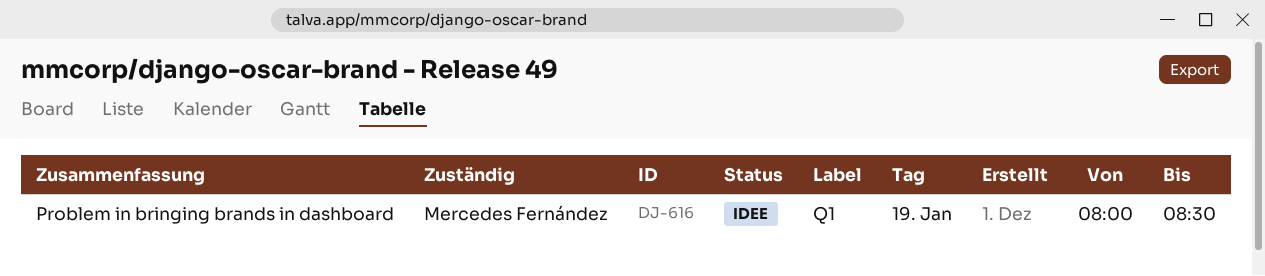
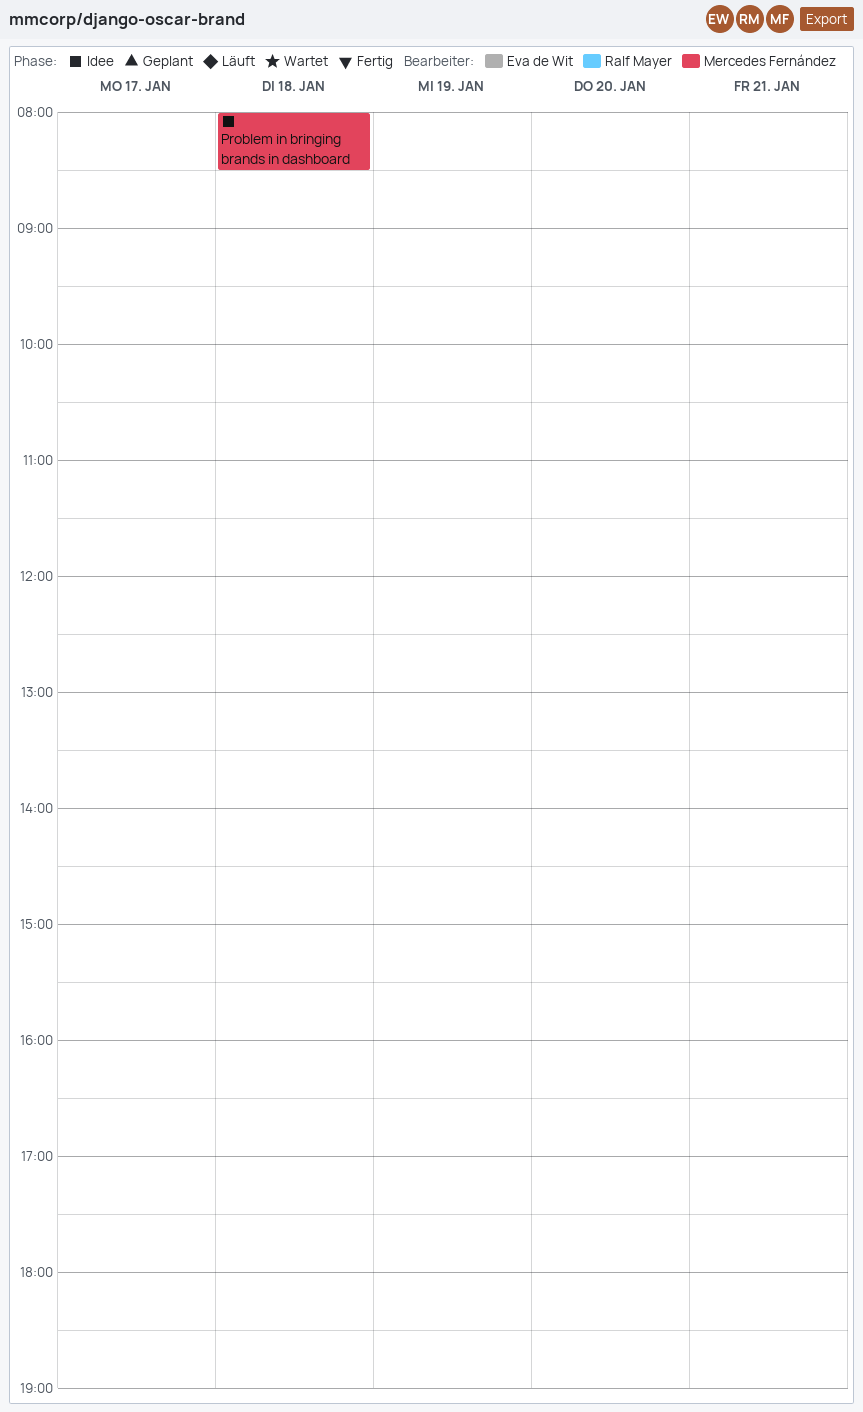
Problem in bringing brands in dashboard, day: Jan 19 -> Jan 18

